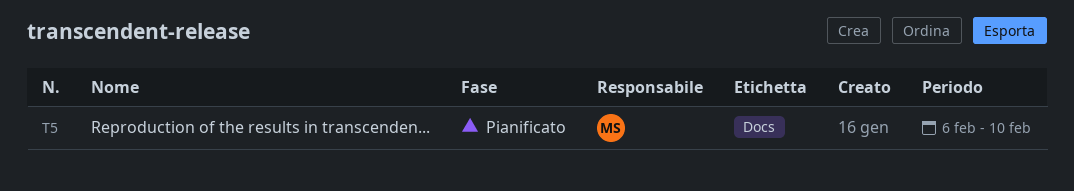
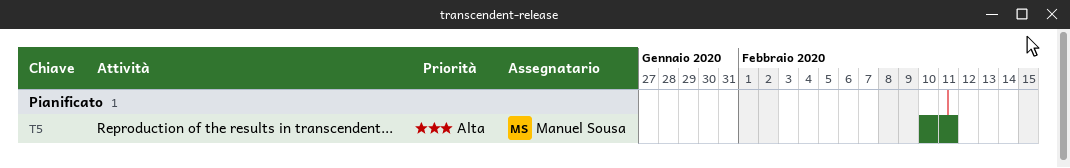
T5, start: Feb 6 -> Feb 10
T5, due: Feb 10 -> Feb 11

